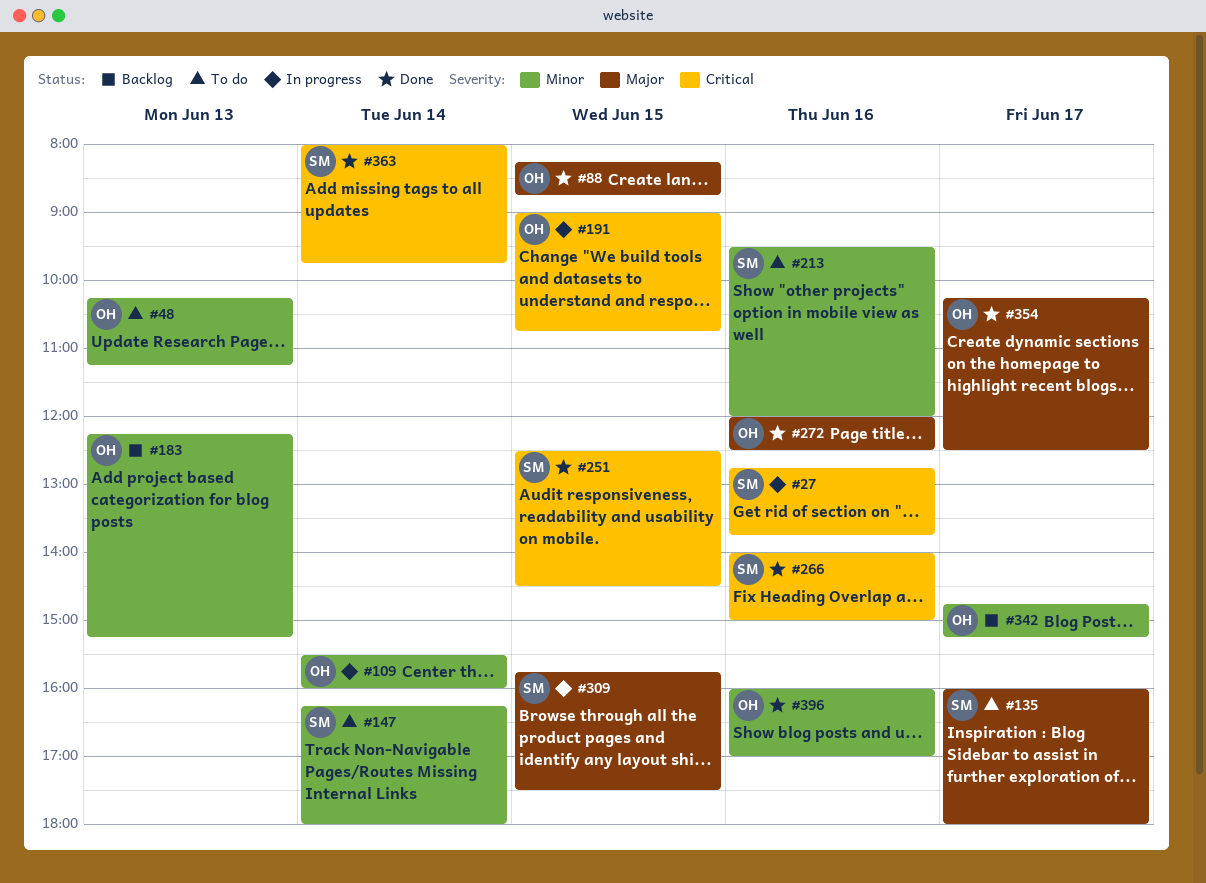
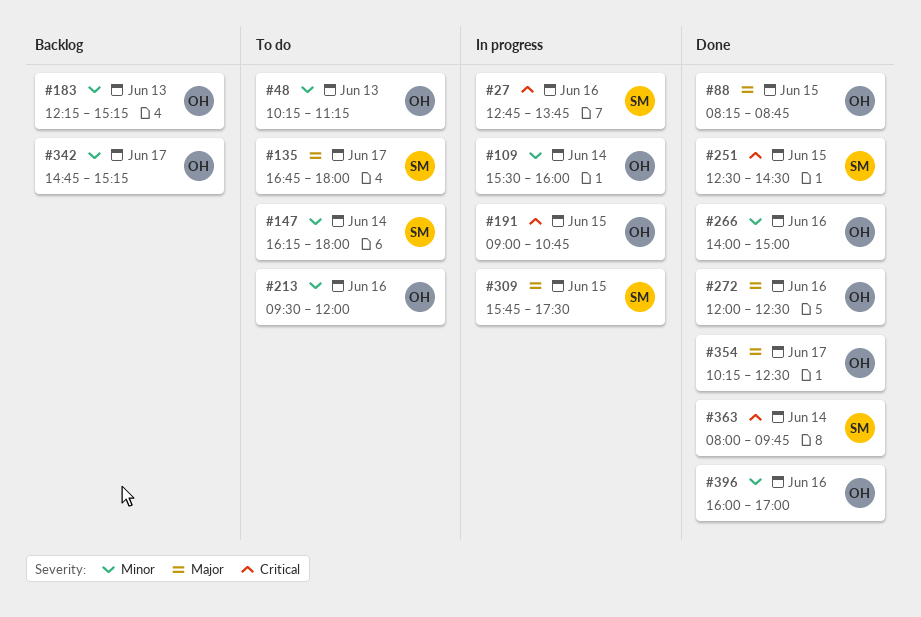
#135, begins: 16:00 -> 16:45
#213, owner: SM -> OH
#266, owner: SM -> OH
#266, priority: Critical -> Minor

